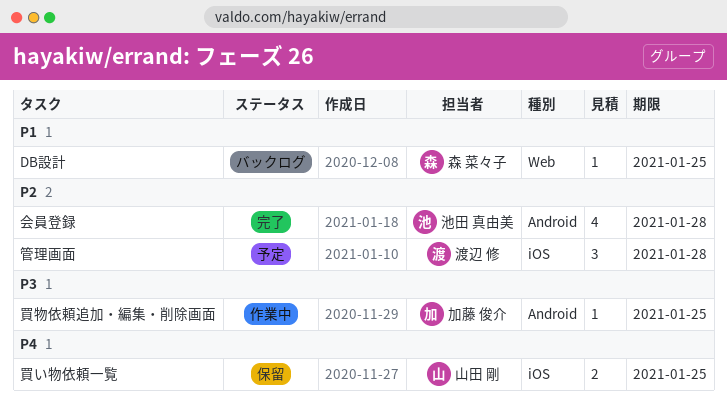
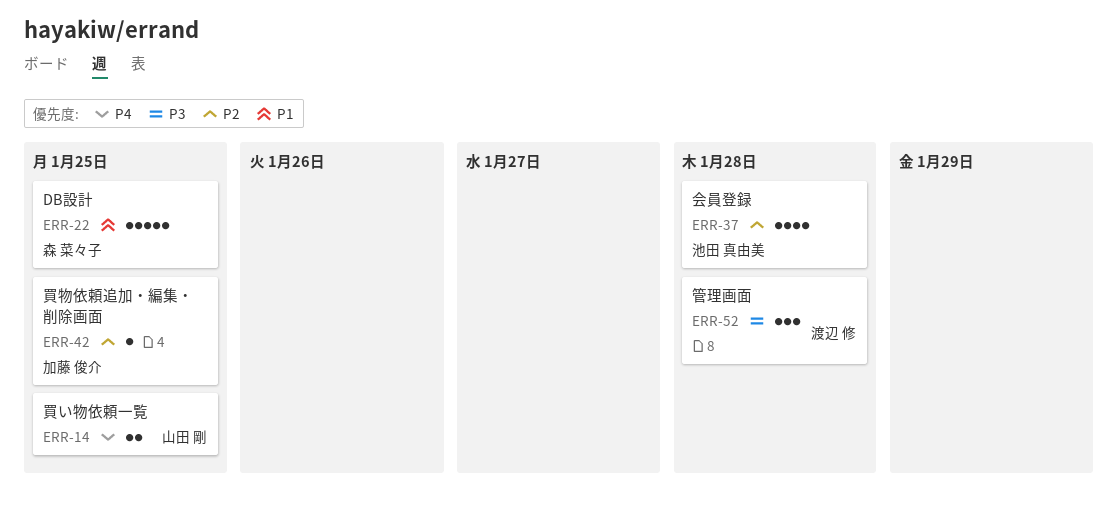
DB設計, estimate: 1 -> 5
管理画面, priority: P2 -> P3
買物依頼追加・編集・削除画面, priority: P3 -> P2

